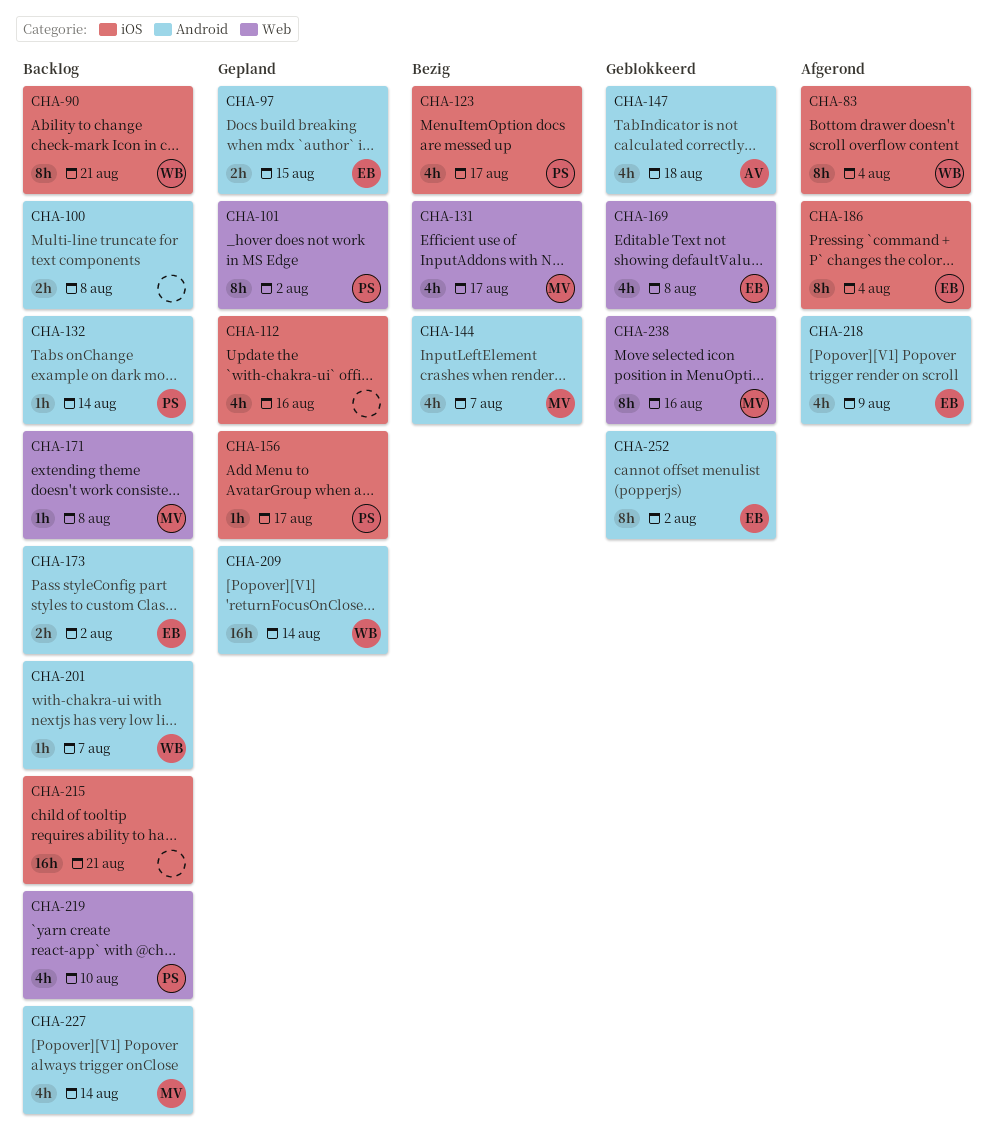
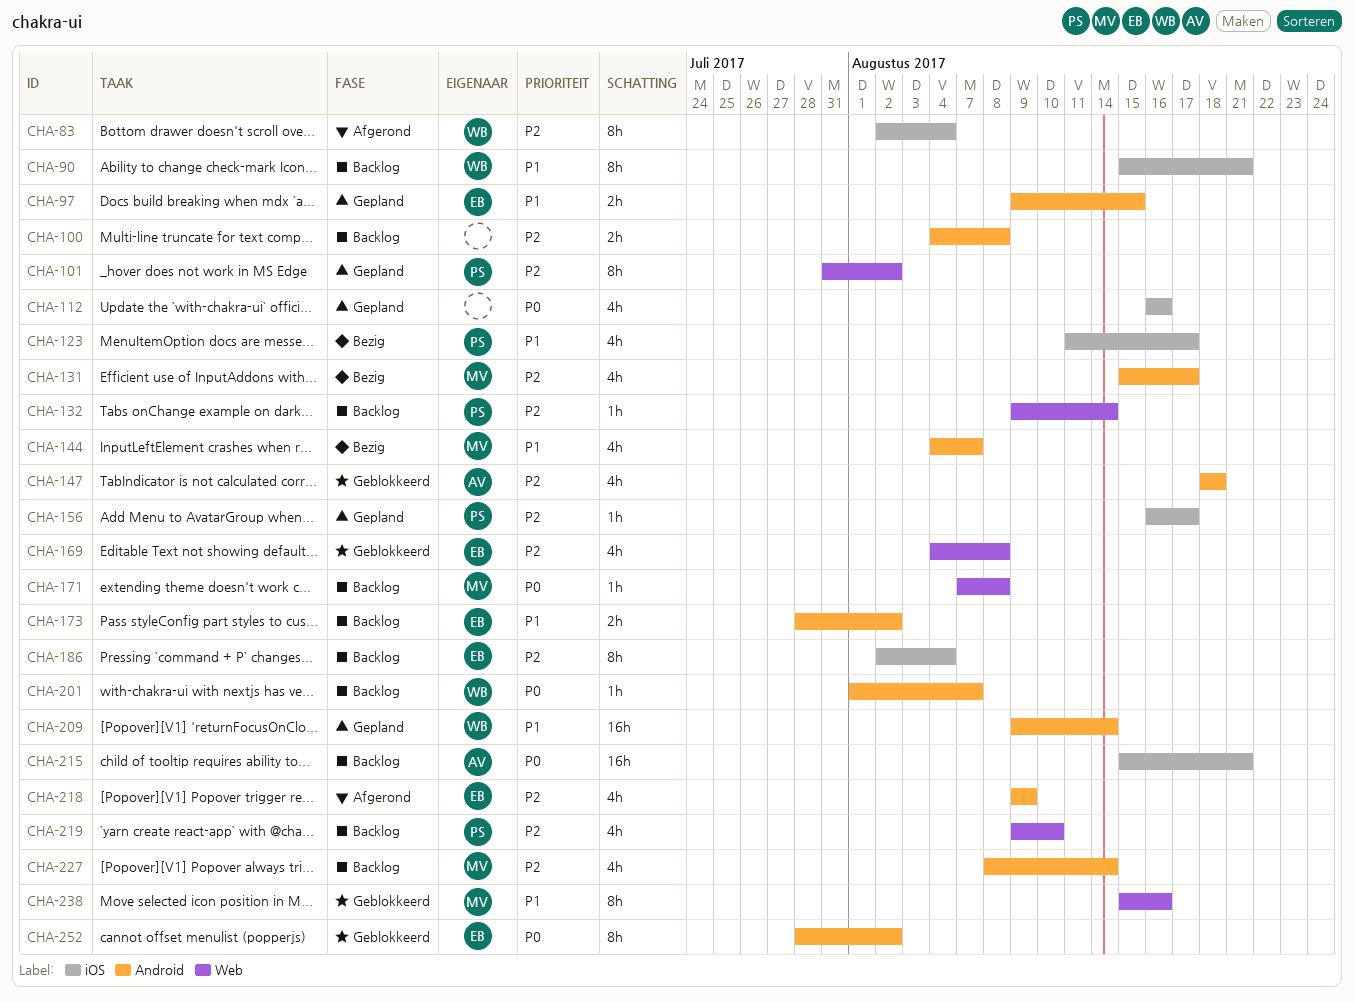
CHA-131, label: Web -> Android
CHA-132, label: Android -> Web
CHA-186, status: Afgerond -> Backlog
CHA-215, owner: none -> AV

